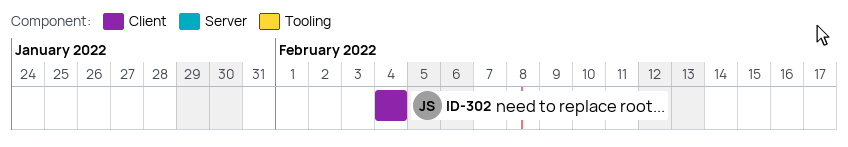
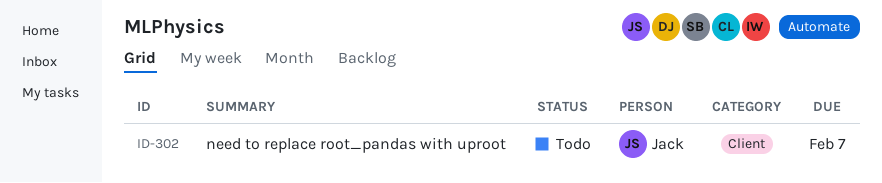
ID-302, due: Feb 4 -> Feb 7

